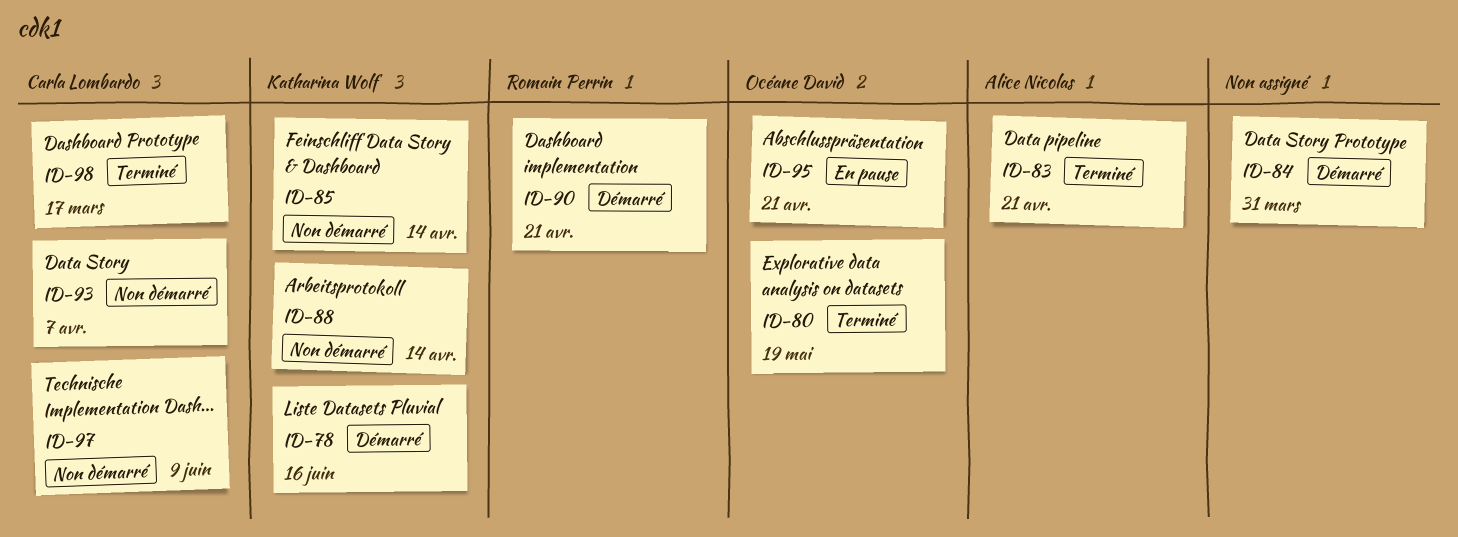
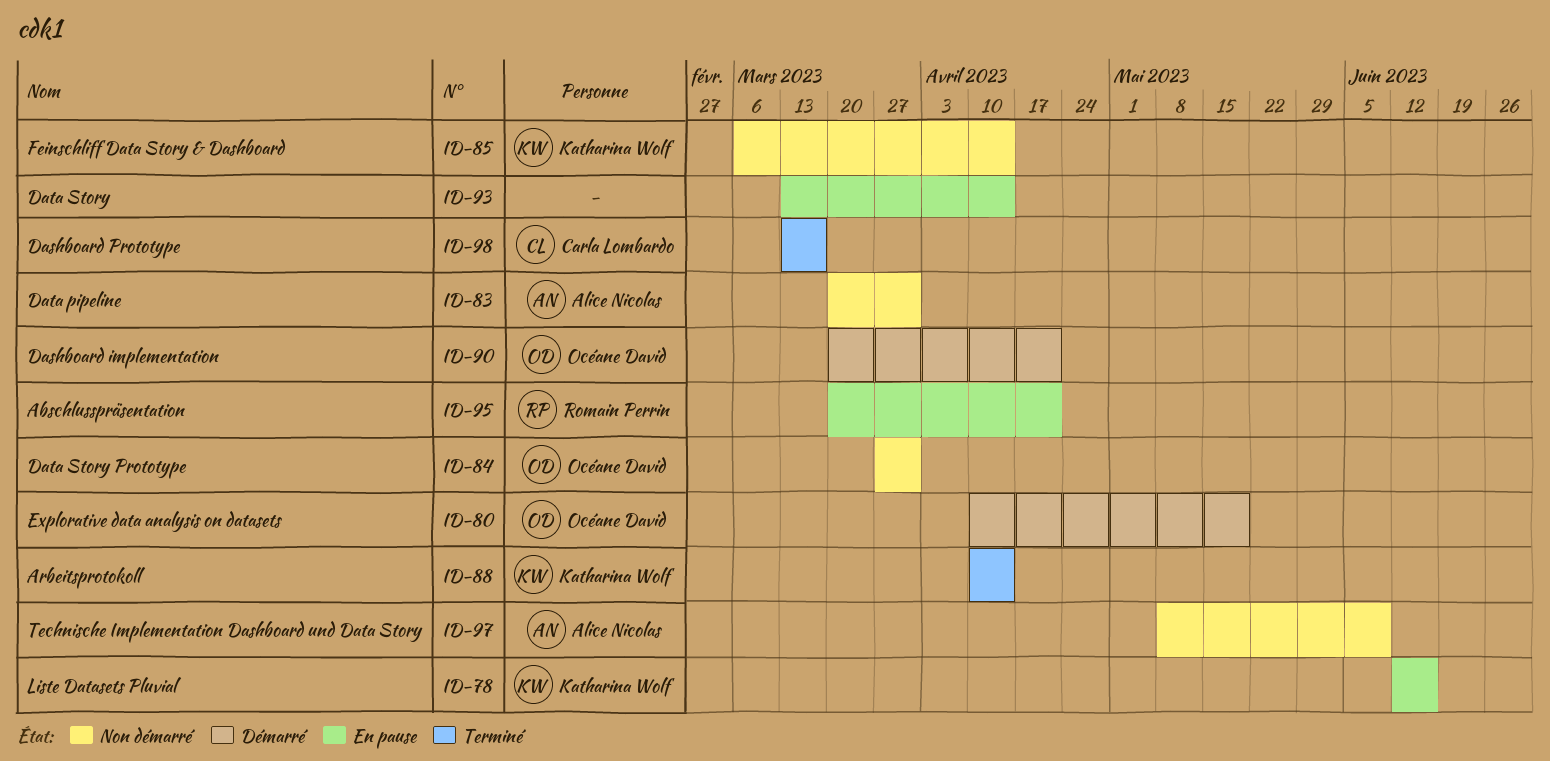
ID-78, status: Démarré -> En pause
ID-80, status: Terminé -> Démarré
ID-83, status: Terminé -> Non démarré
ID-83, due: Apr 21 -> Mar 31
ID-84, status: Démarré -> Non démarré
ID-84, owner: none -> Océane David
ID-88, status: Non démarré -> Terminé
ID-90, owner: Romain Perrin -> Océane David
ID-93, status: Non démarré -> En pause
ID-93, owner: Carla Lombardo -> none
ID-93, due: Apr 7 -> Apr 14
ID-95, owner: Océane David -> Romain Perrin
ID-97, owner: Carla Lombardo -> Alice Nicolas

